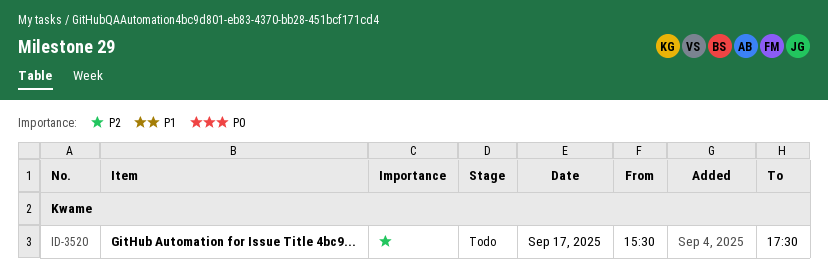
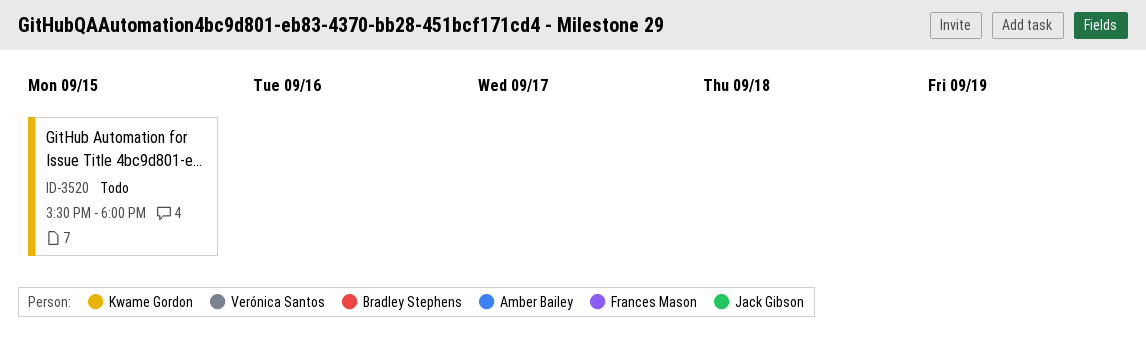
ID-3520, day: Sep 17 -> Sep 15
ID-3520, ends: 17:30 -> 18:00

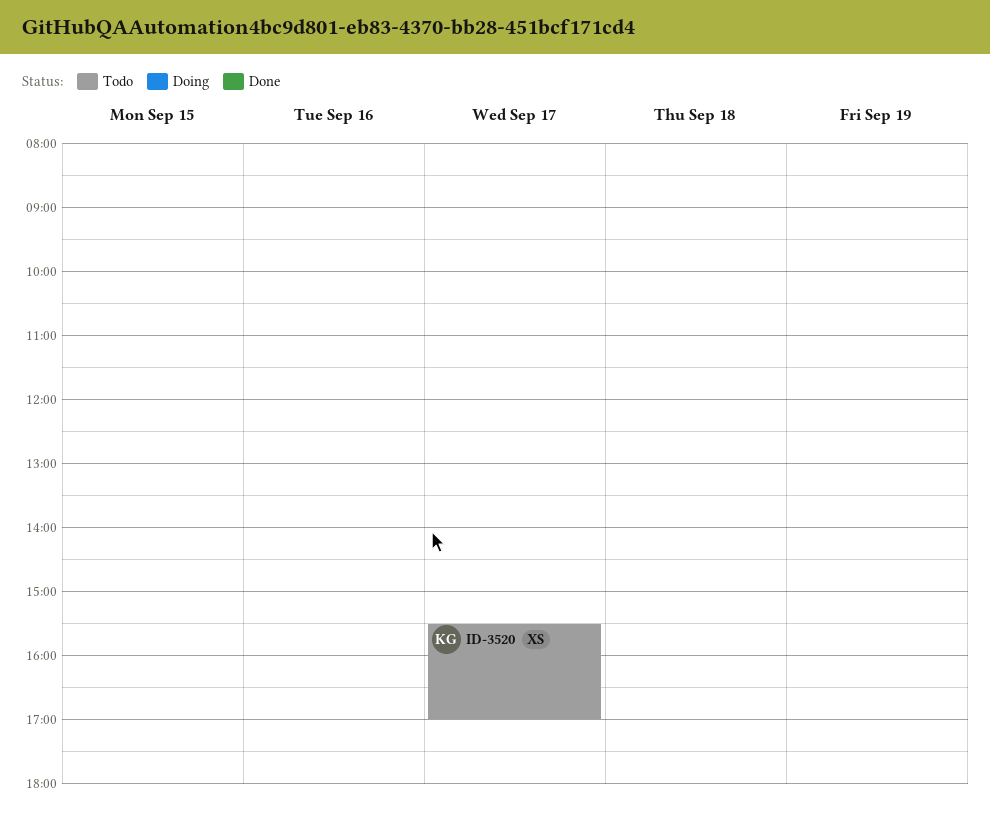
ID-3520, day: Sep 15 -> Sep 17
ID-3520, ends: 18:00 -> 17:00

